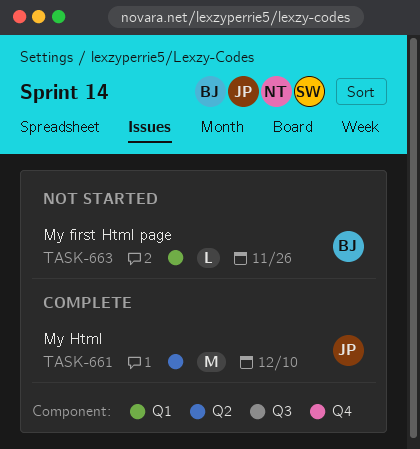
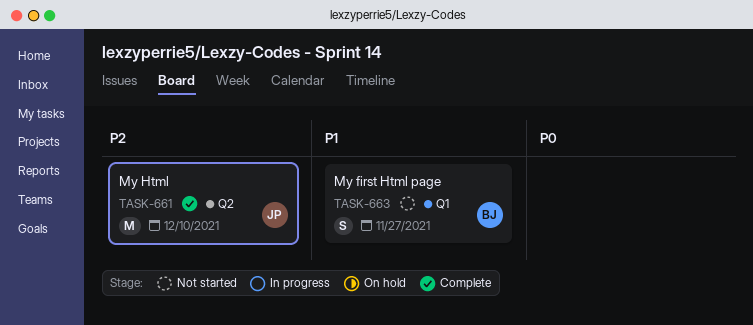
TASK-663, estimate: L -> S
TASK-663, due: Nov 26 -> Nov 27

